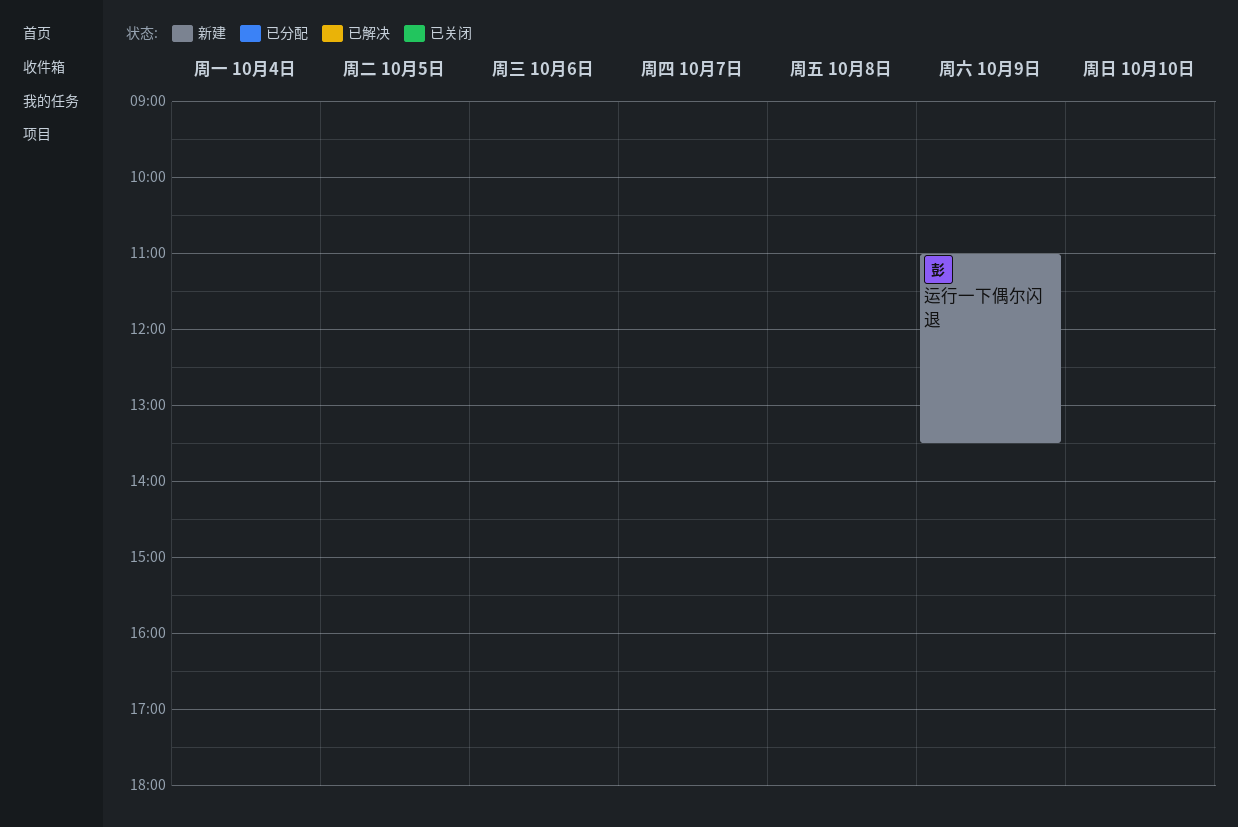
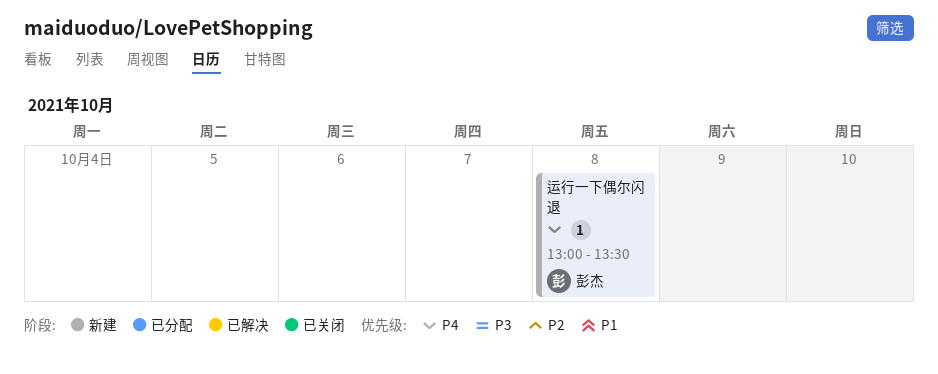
运行一下偶尔闪退, day: Oct 9 -> Oct 8
运行一下偶尔闪退, begins: 11:00 -> 13:00

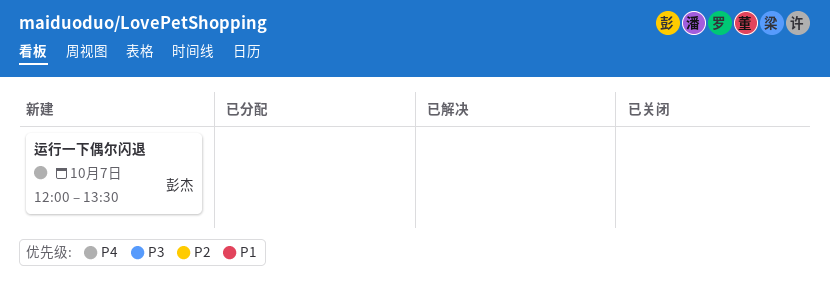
运行一下偶尔闪退, day: Oct 8 -> Oct 7
运行一下偶尔闪退, begins: 13:00 -> 12:00

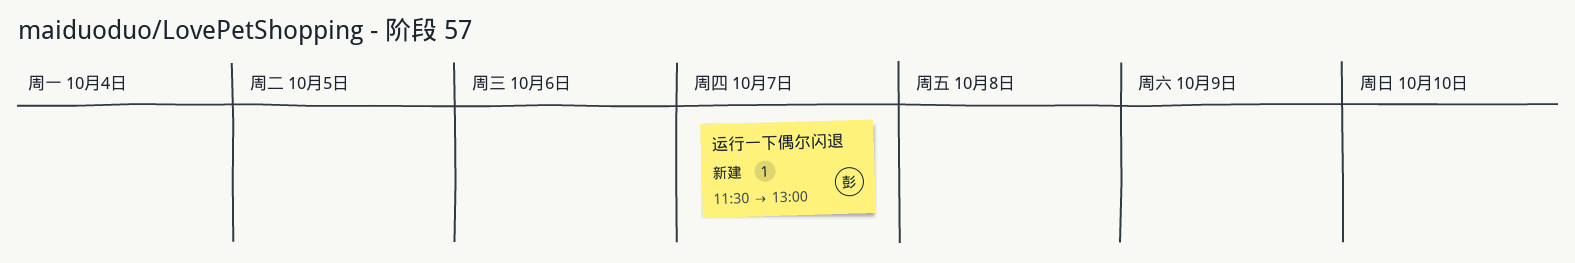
运行一下偶尔闪退, begins: 12:00 -> 11:30
运行一下偶尔闪退, ends: 13:30 -> 13:00

